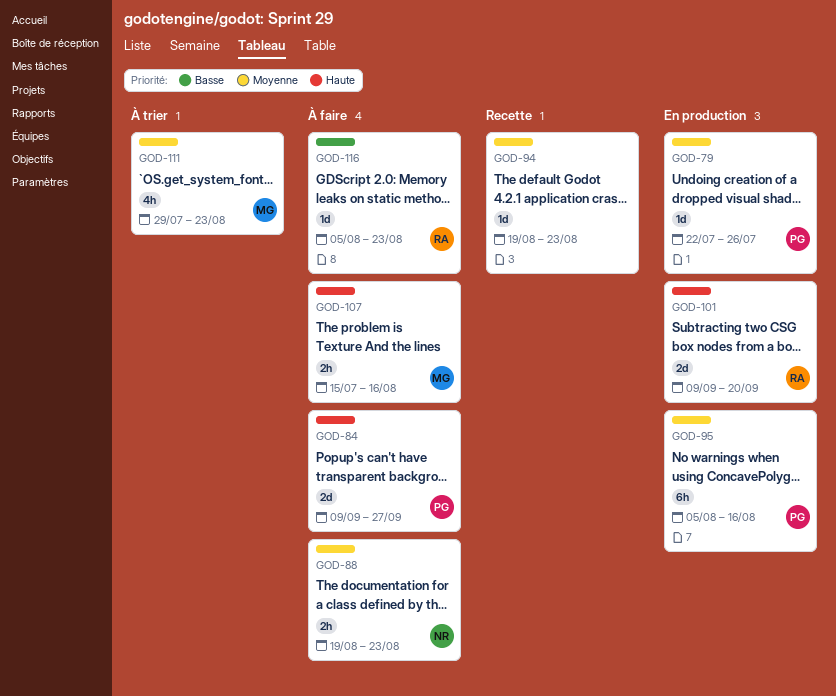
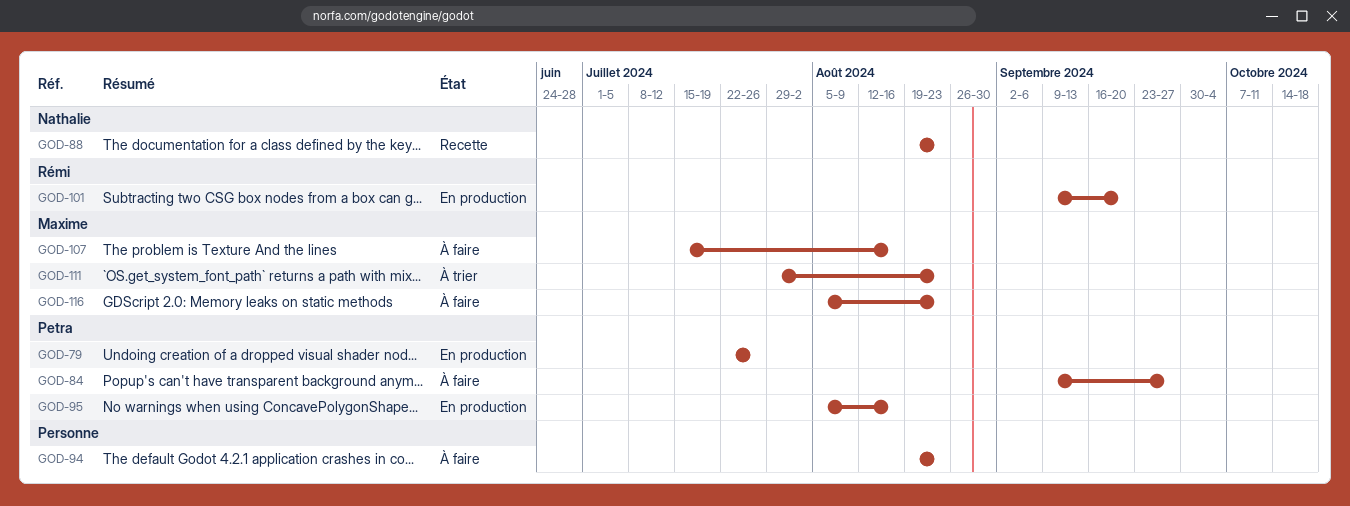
GOD-88, status: À faire -> Recette
GOD-94, status: Recette -> À faire
GOD-116, owner: Rémi -> Maxime

